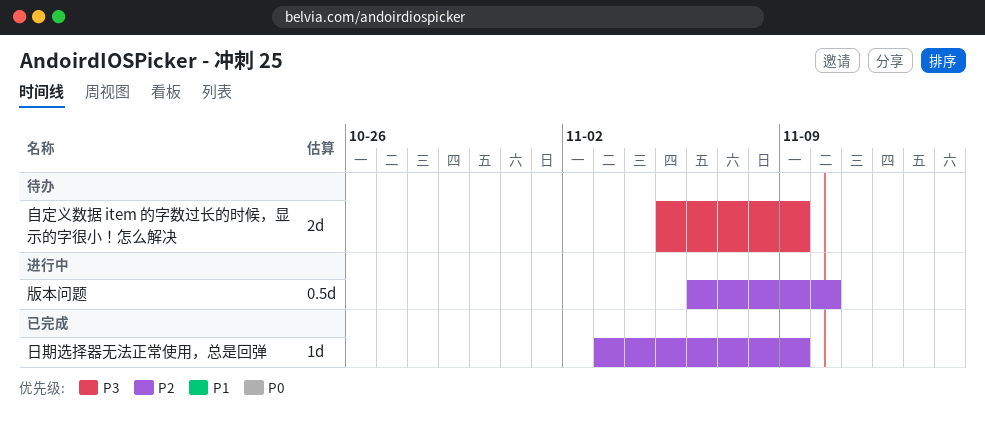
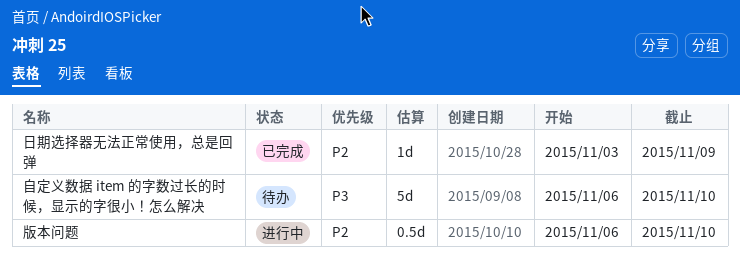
自定义数据 item 的字数过长的时候，显示的字很小！怎么解决, estimate: 2d -> 5d
自定义数据 item 的字数过长的时候，显示的字很小！怎么解决, start: Nov 5 -> Nov 6
自定义数据 item 的字数过长的时候，显示的字很小！怎么解决, due: Nov 9 -> Nov 10

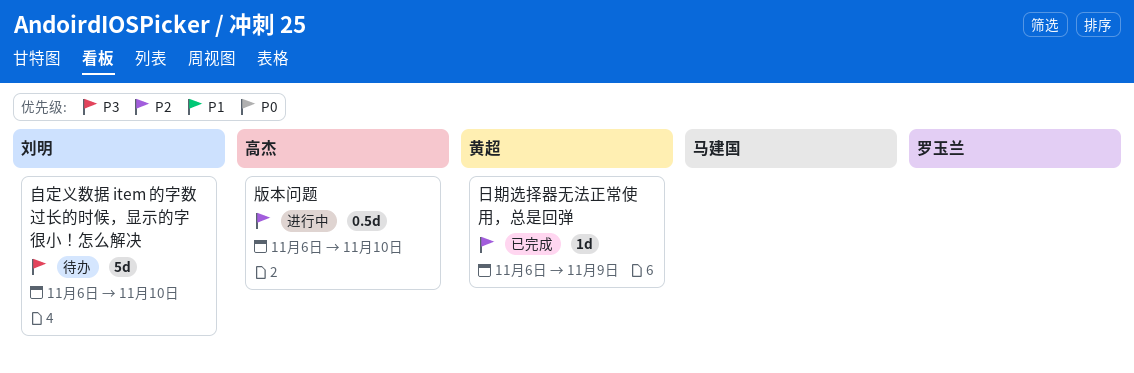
日期选择器无法正常使用，总是回弹, start: Nov 3 -> Nov 6

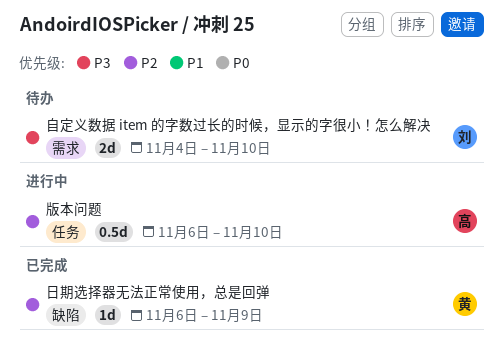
自定义数据 item 的字数过长的时候，显示的字很小！怎么解决, estimate: 5d -> 2d
自定义数据 item 的字数过长的时候，显示的字很小！怎么解决, start: Nov 6 -> Nov 4

